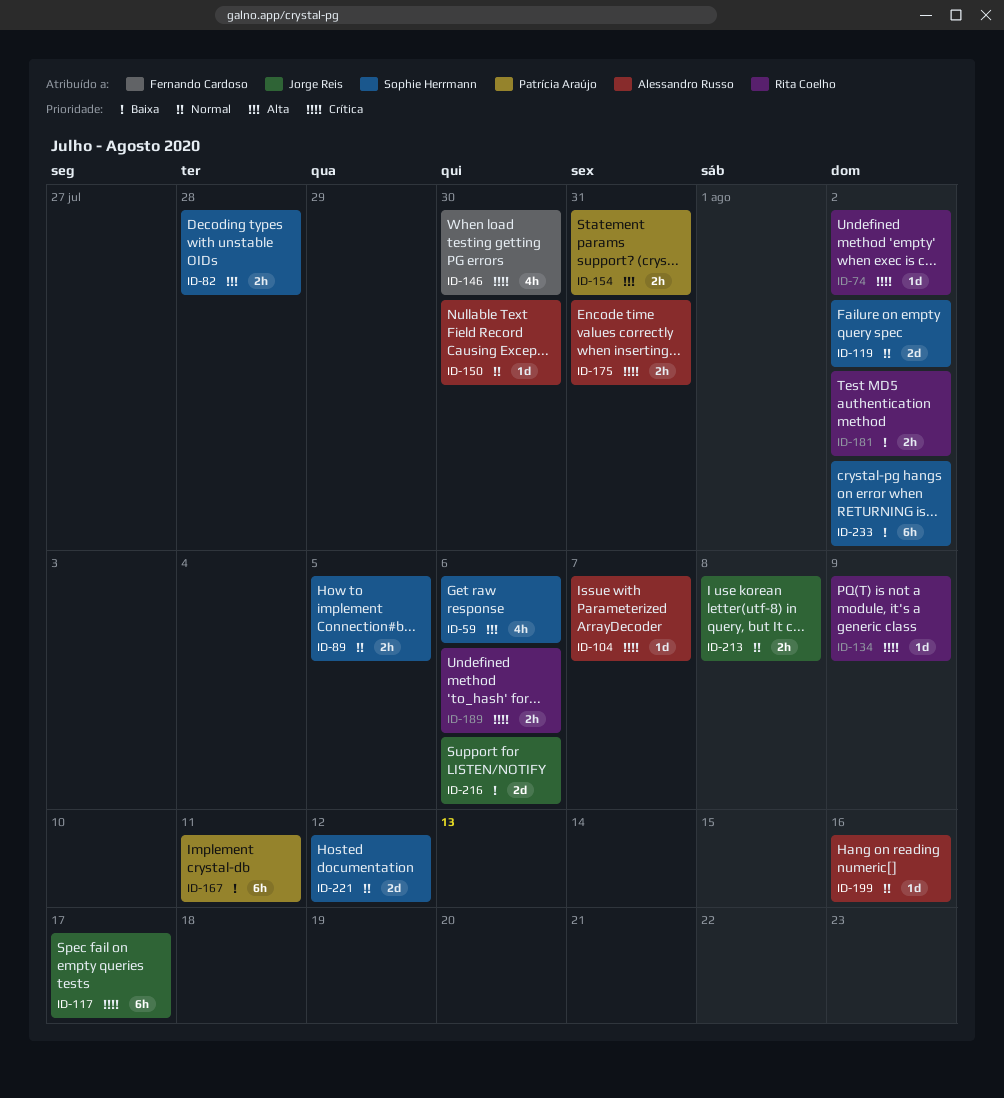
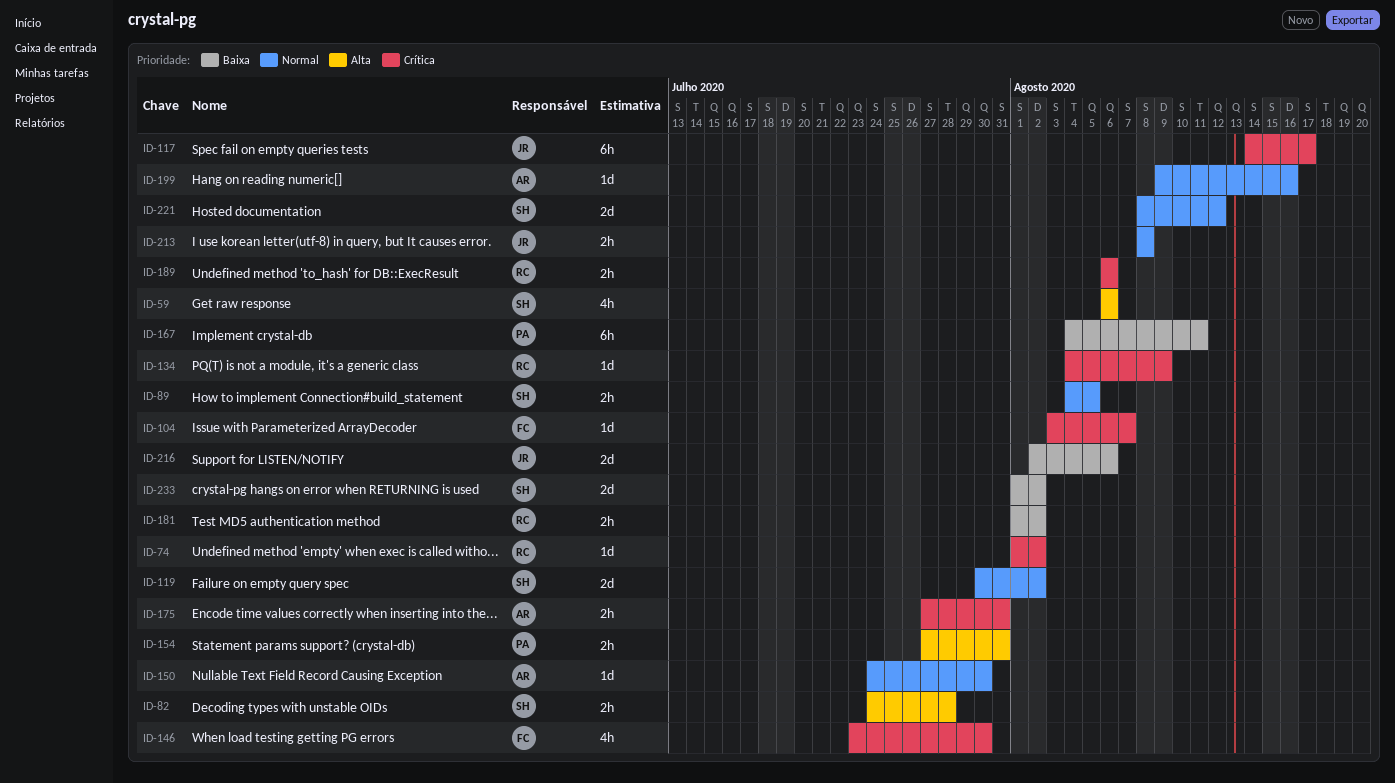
ID-104, owner: Alessandro Russo -> Fernando Cardoso
ID-233, estimate: 6h -> 2d

